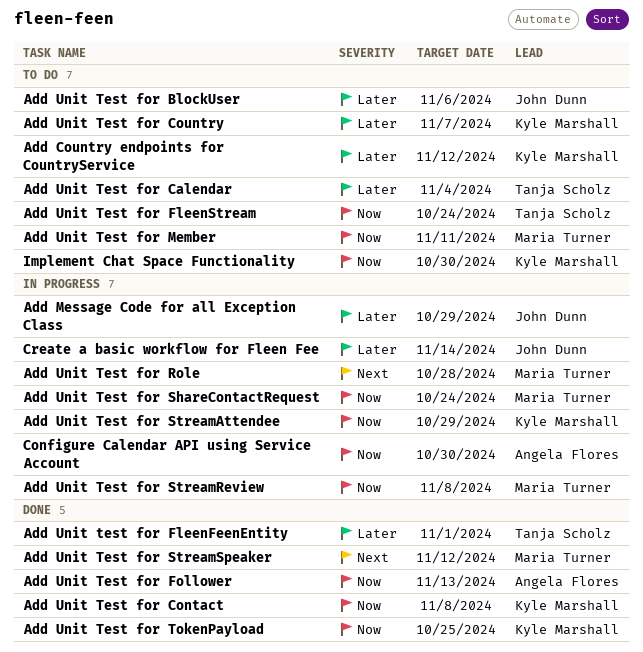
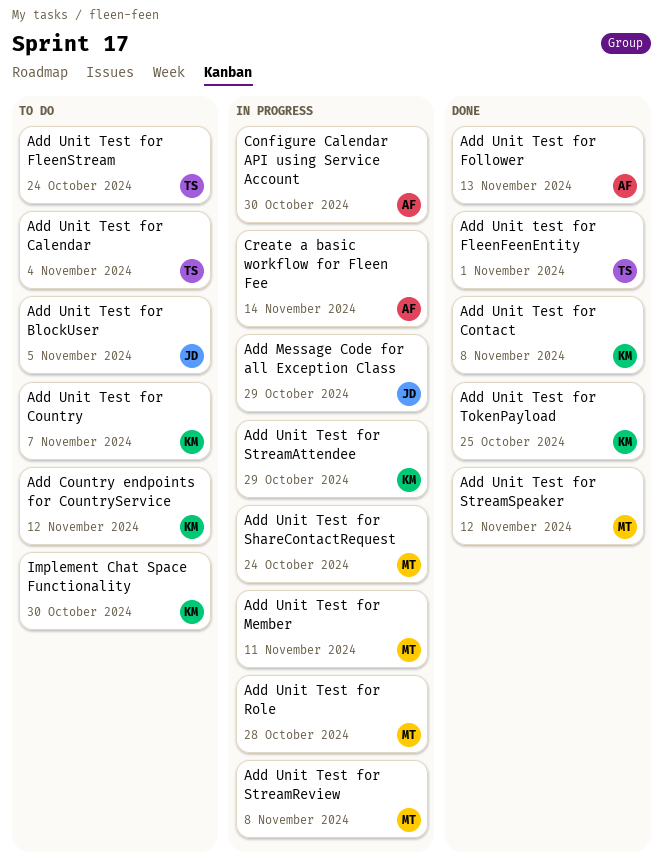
Add Unit Test for BlockUser, due: Nov 6 -> Nov 5
Add Unit Test for Member, status: To do -> In progress
Create a basic workflow for Fleen Fee, owner: John Dunn -> Angela Flores

